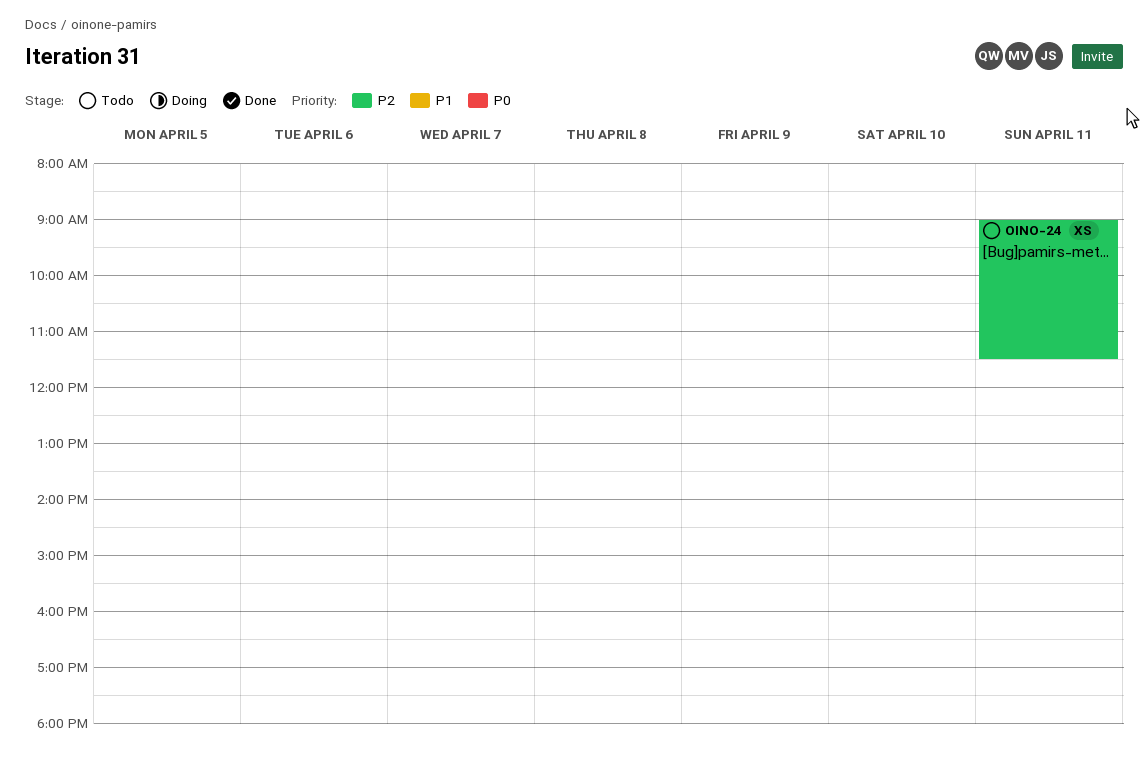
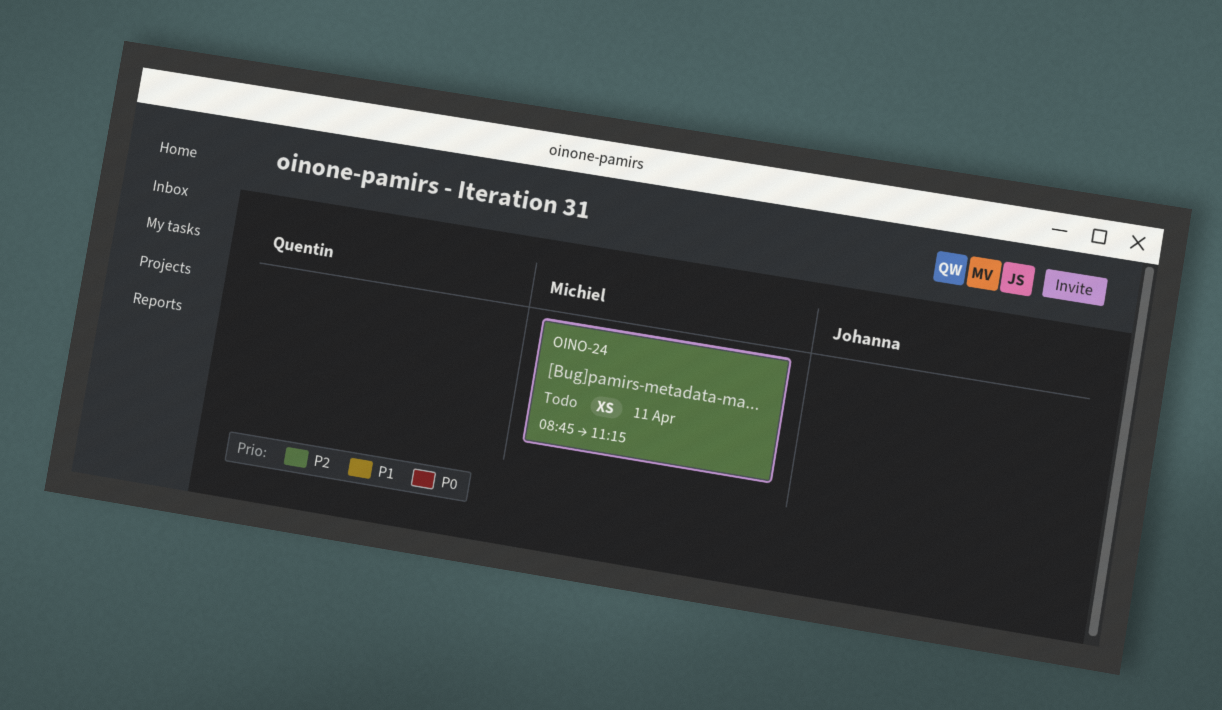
OINO-24, begins: 09:00 -> 08:45
OINO-24, ends: 11:30 -> 11:15

